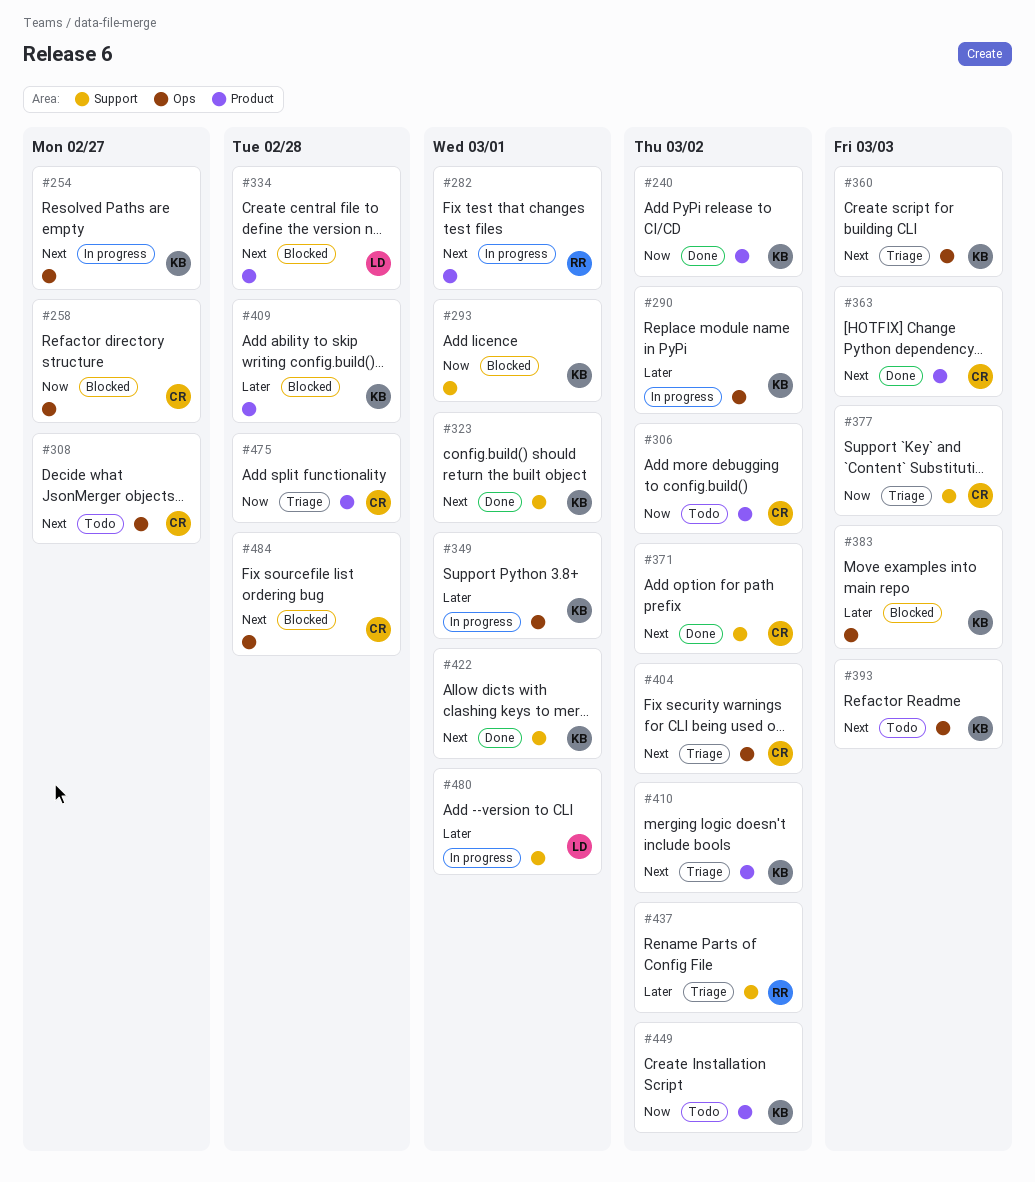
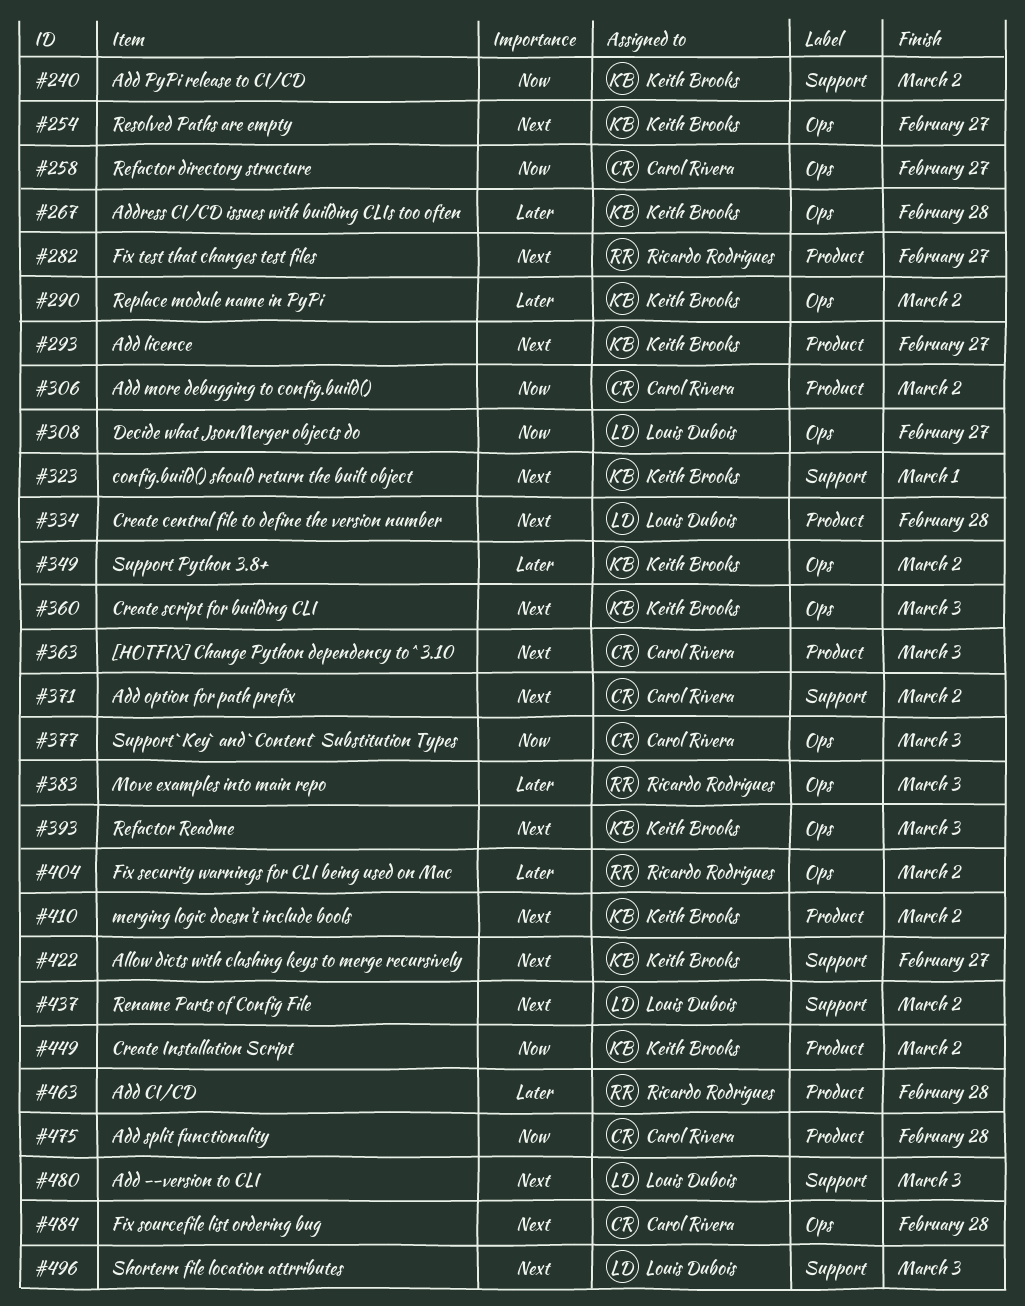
#240, label: Product -> Support
#267: none -> present
#282, due: Mar 1 -> Feb 27
#293, priority: Now -> Next
#293, label: Support -> Product
#293, due: Mar 1 -> Feb 27
#308, owner: Carol Rivera -> Louis Dubois
#308, priority: Next -> Now
#349, due: Mar 1 -> Mar 2
#377, label: Support -> Ops
#383, owner: Keith Brooks -> Ricardo Rodrigues
#404, owner: Carol Rivera -> Ricardo Rodrigues
#404, priority: Next -> Later
#409: present -> none
#422, due: Mar 1 -> Feb 27
#437, owner: Ricardo Rodrigues -> Louis Dubois
#437, priority: Later -> Next
#463: none -> present
#480, priority: Later -> Next
#480, due: Mar 1 -> Mar 3
#496: none -> present

